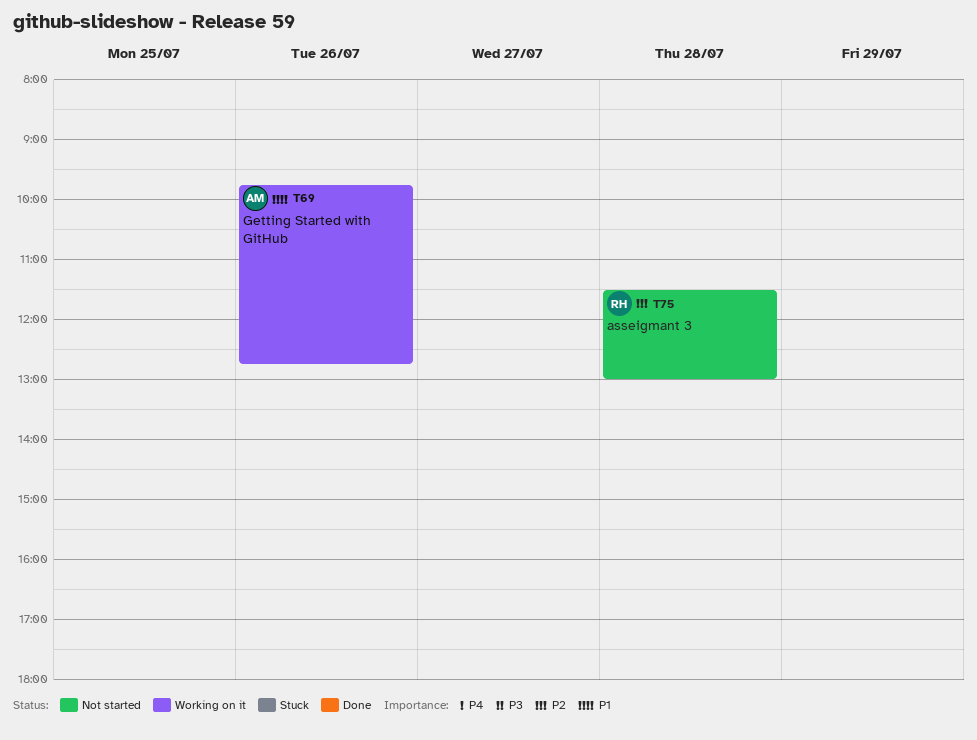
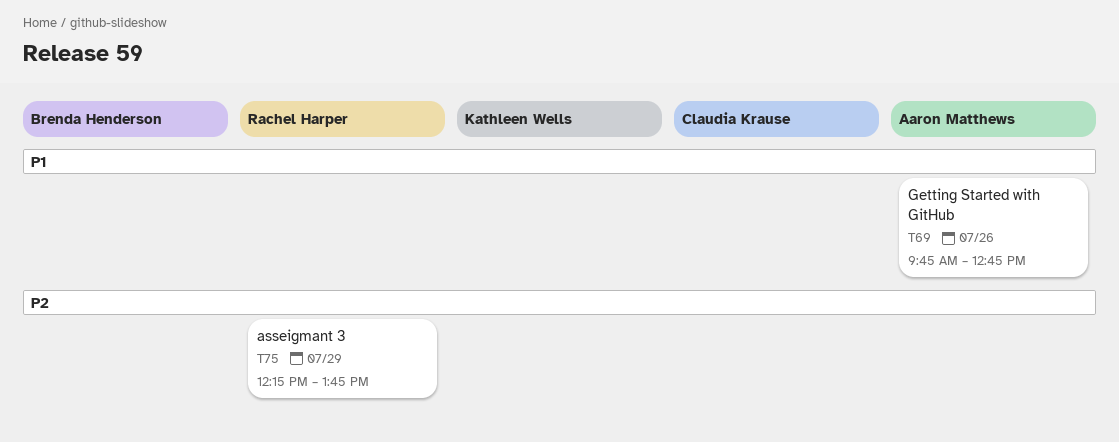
T75, day: Jul 28 -> Jul 29
T75, begins: 11:30 -> 12:15
T75, ends: 13:00 -> 13:45

